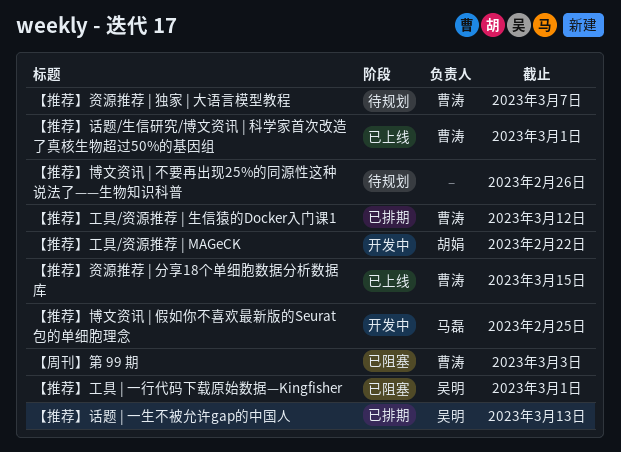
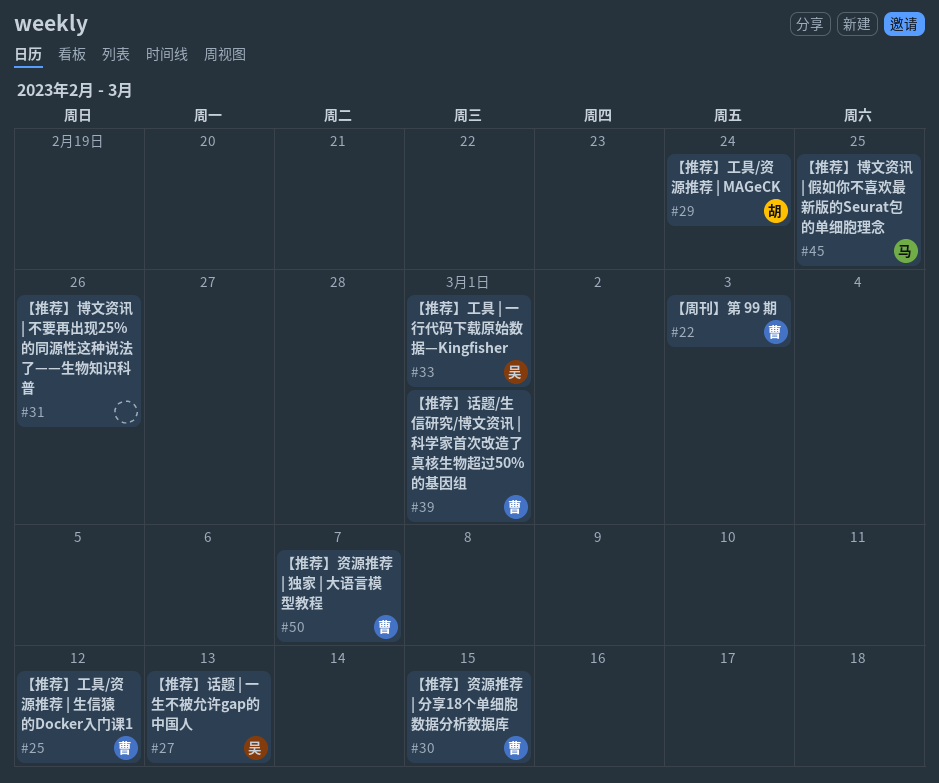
【推荐】工具/资源推荐 | MAGeCK, due: Feb 22 -> Feb 24

